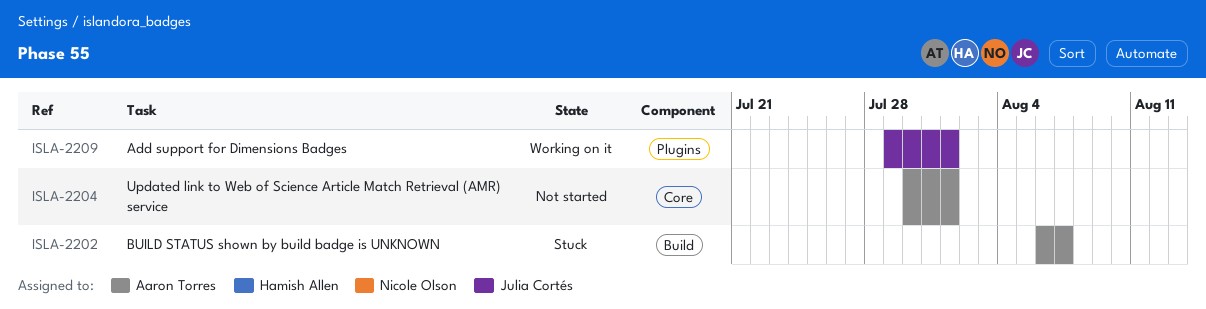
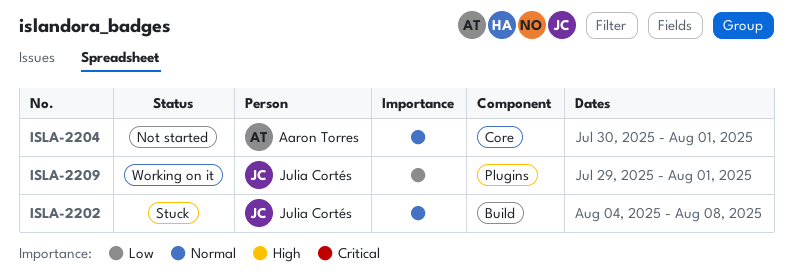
ISLA-2202, owner: Aaron Torres -> Julia Cortés
ISLA-2202, start: Aug 6 -> Aug 4
ISLA-2202, due: Aug 7 -> Aug 8

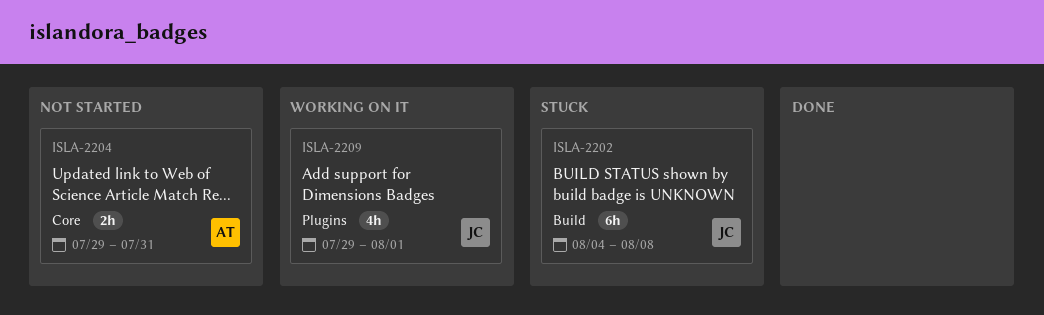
ISLA-2204, start: Jul 30 -> Jul 29
ISLA-2204, due: Aug 1 -> Jul 31

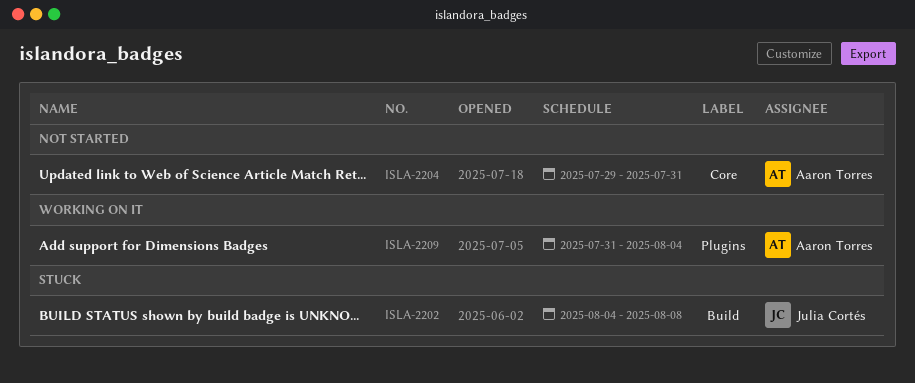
ISLA-2209, owner: Julia Cortés -> Aaron Torres
ISLA-2209, start: Jul 29 -> Jul 31
ISLA-2209, due: Aug 1 -> Aug 4

